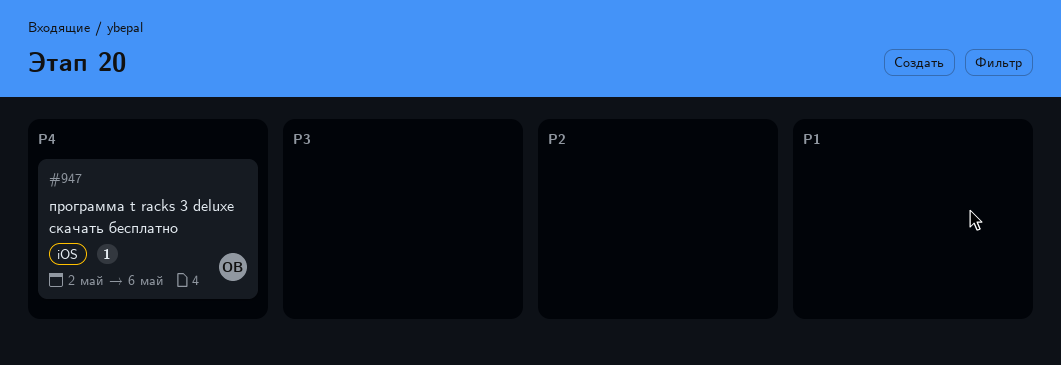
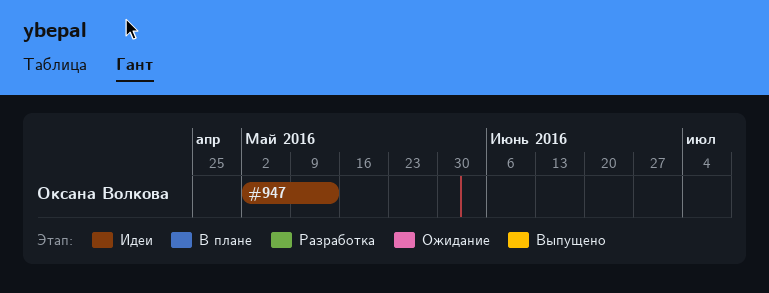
#947, due: May 6 -> May 13

